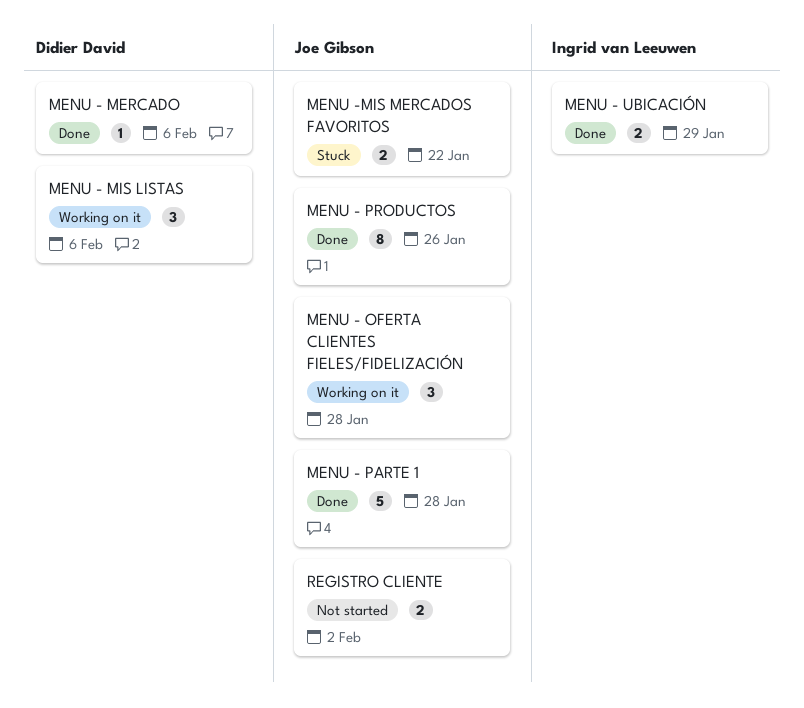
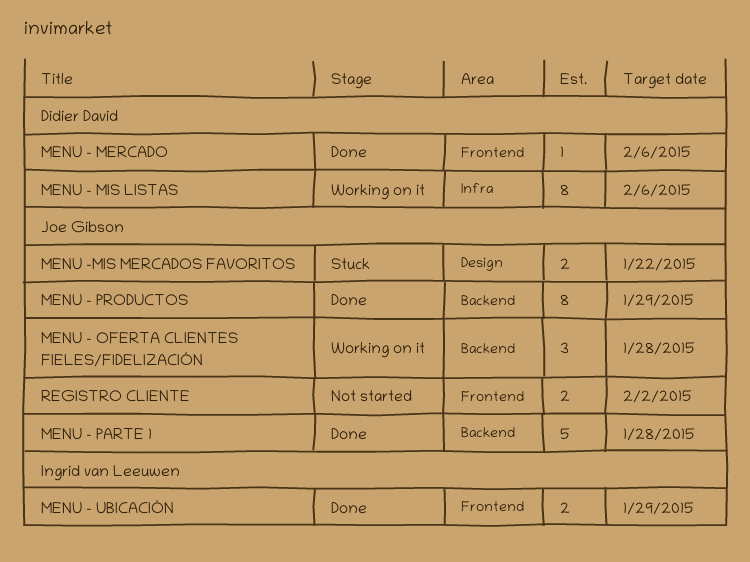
MENU - MIS LISTAS, estimate: 3 -> 8
MENU - PRODUCTOS, due: Jan 26 -> Jan 29

